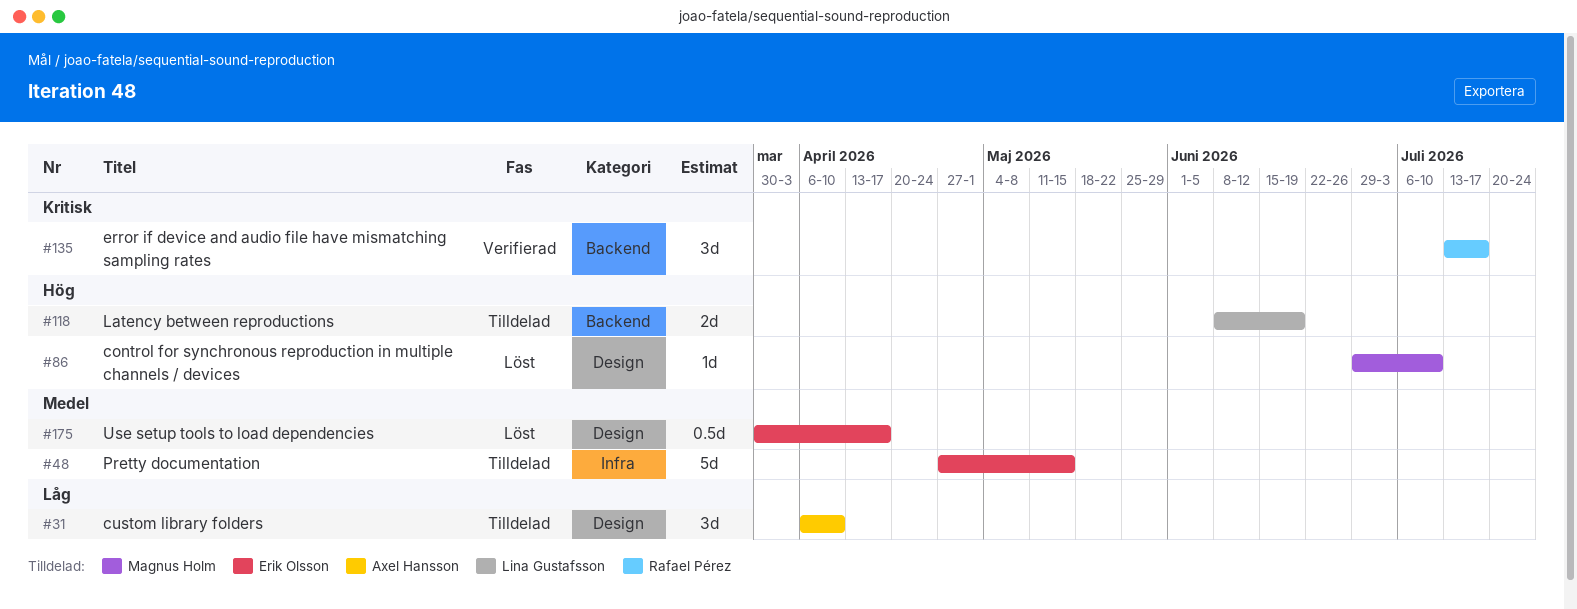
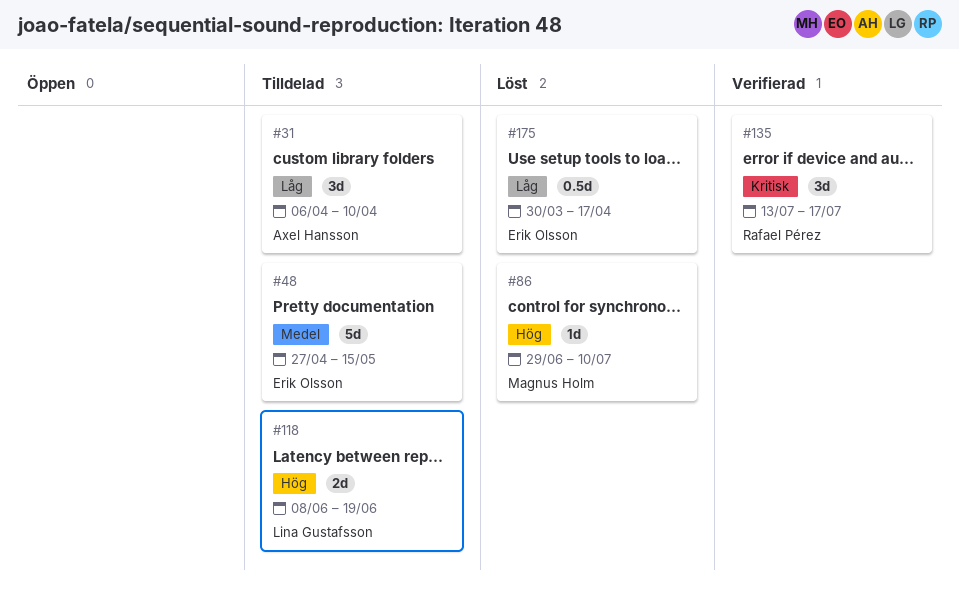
#175, priority: Medel -> Låg

